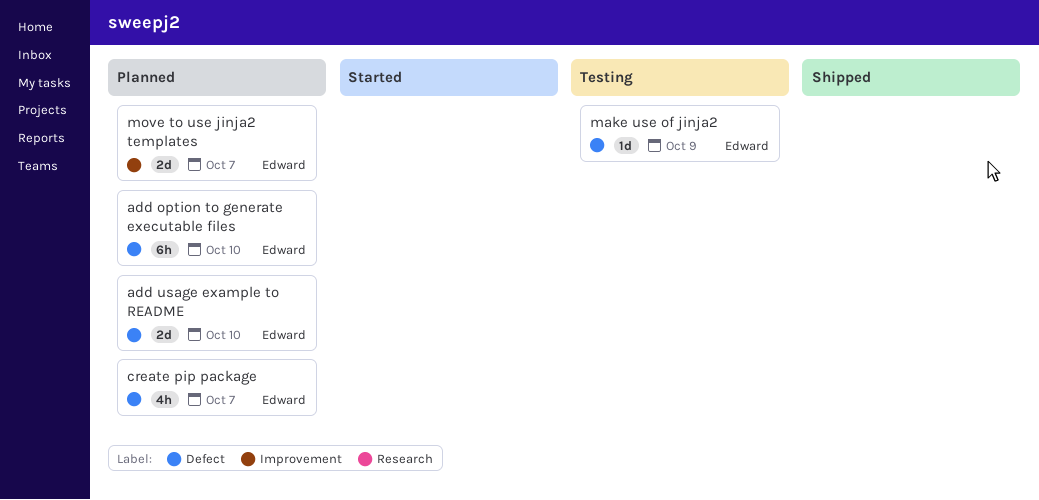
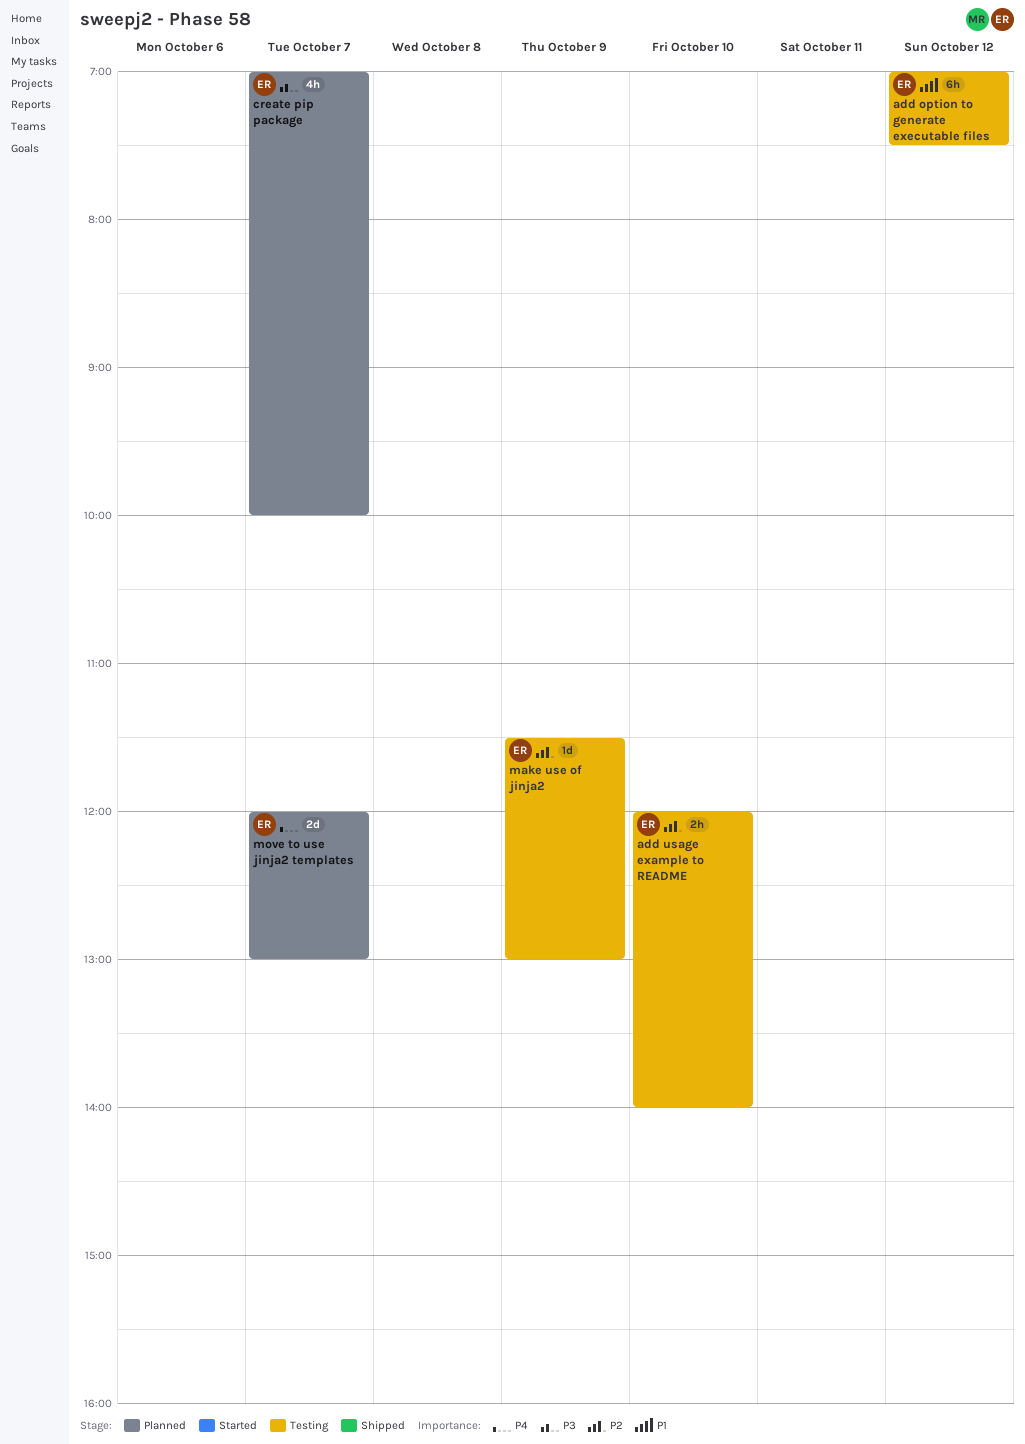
add option to generate executable files, status: Planned -> Testing
add option to generate executable files, day: Oct 10 -> Oct 12
add usage example to README, status: Planned -> Testing
add usage example to README, estimate: 2d -> 2h

